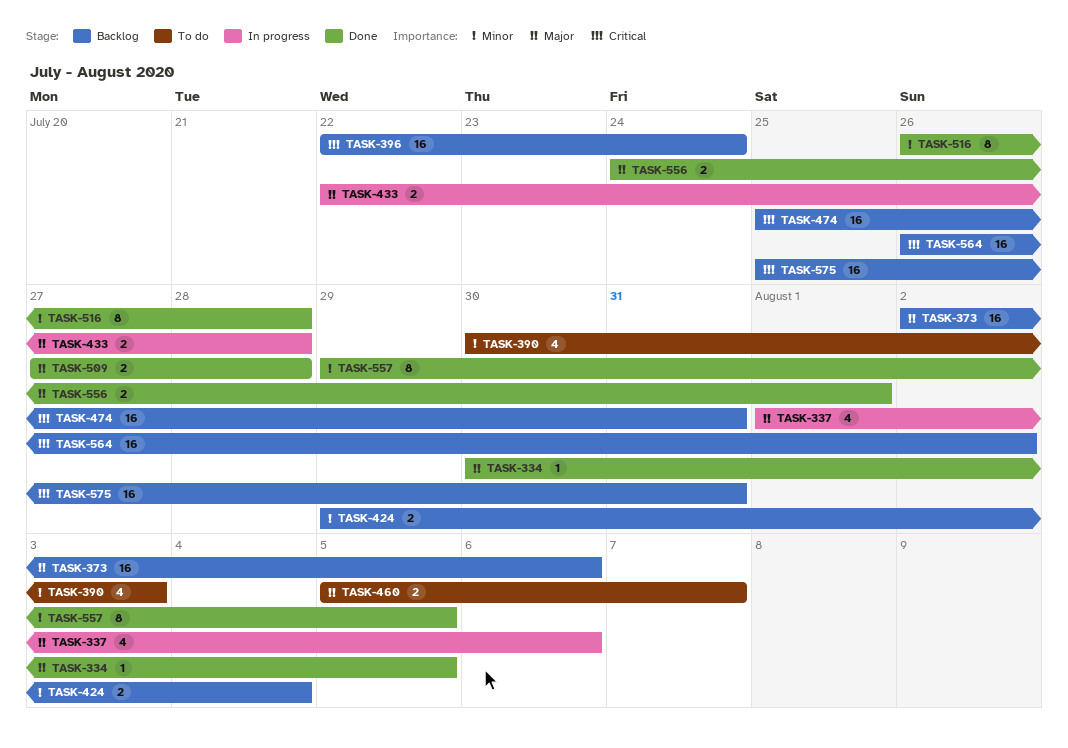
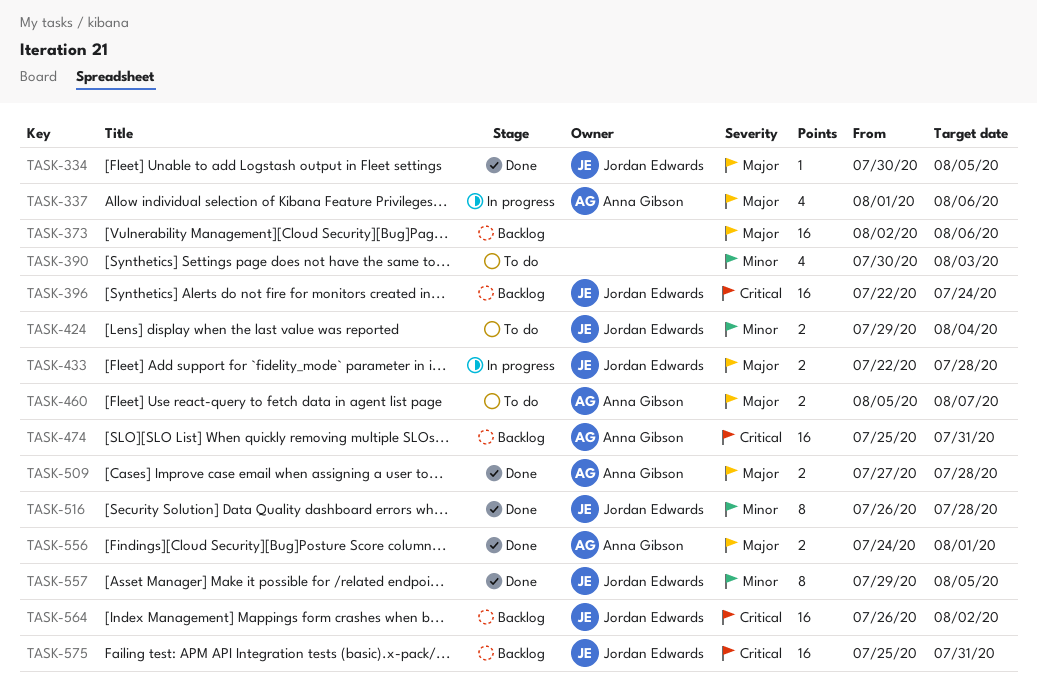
TASK-424, status: Backlog -> To do

